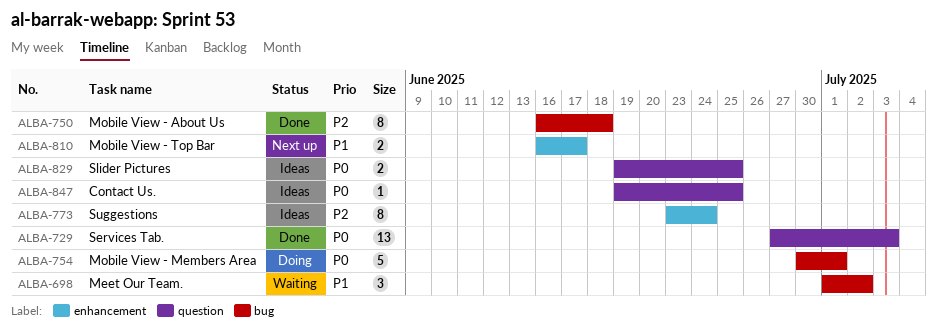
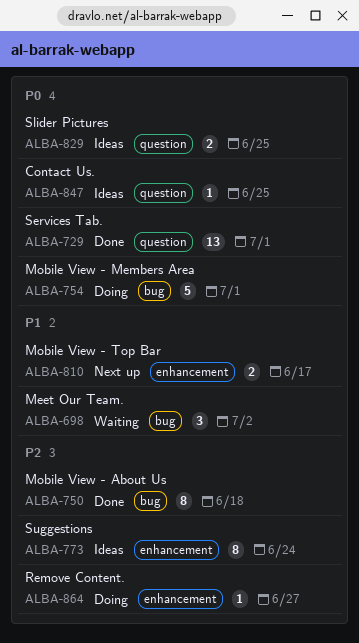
ALBA-729, due: Jul 3 -> Jul 1
ALBA-864: none -> present

